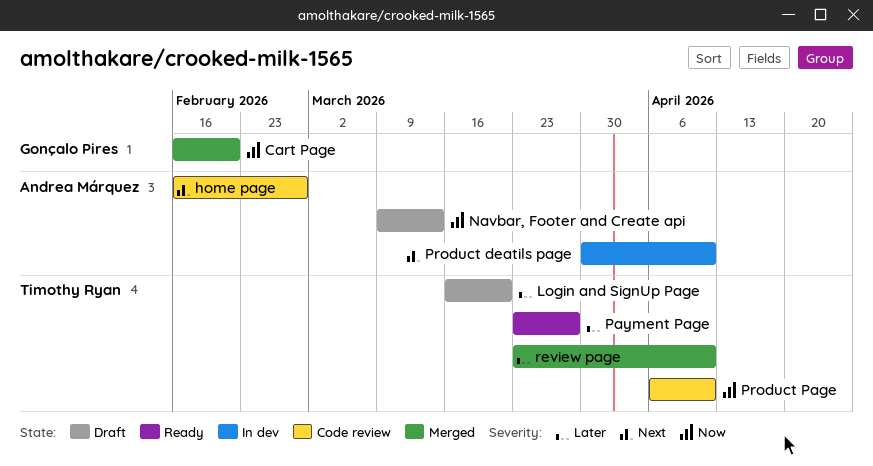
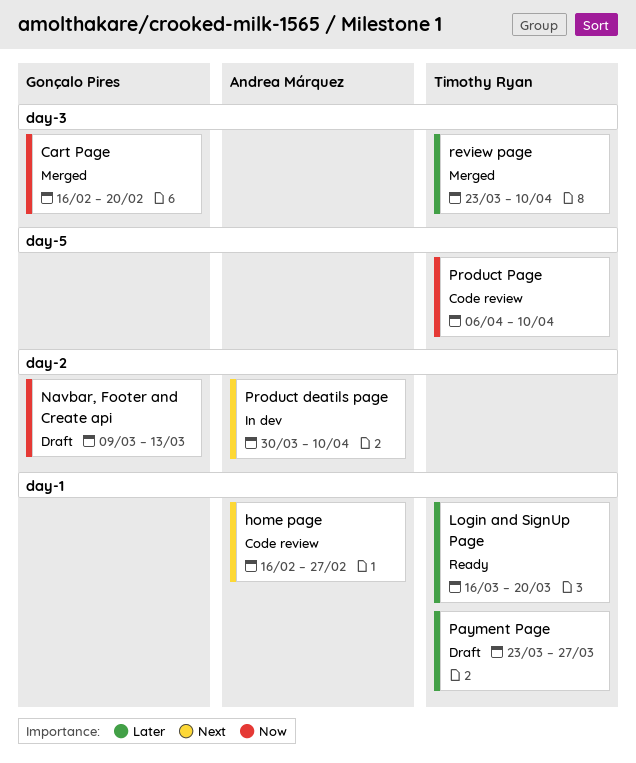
Login and SignUp Page, status: Draft -> Ready
Navbar, Footer and Create api, owner: Andrea Márquez -> Gonçalo Pires
Payment Page, status: Ready -> Draft

